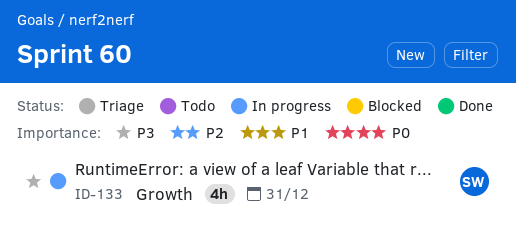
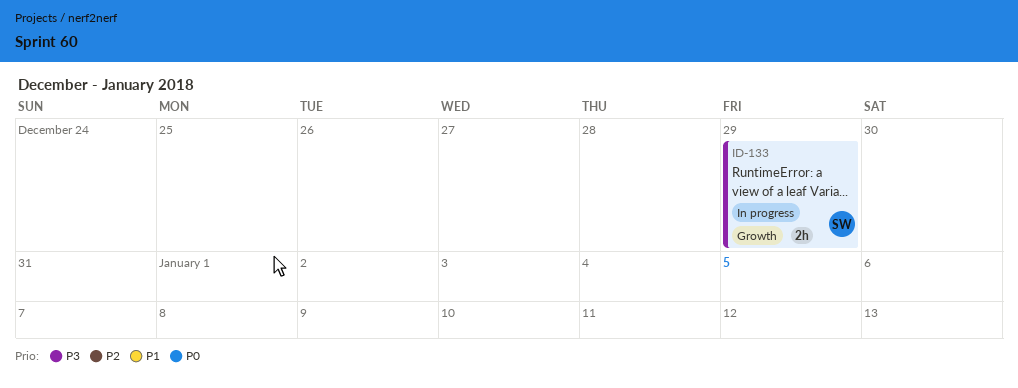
ID-133, estimate: 4h -> 2h
ID-133, due: Dec 31 -> Dec 29

